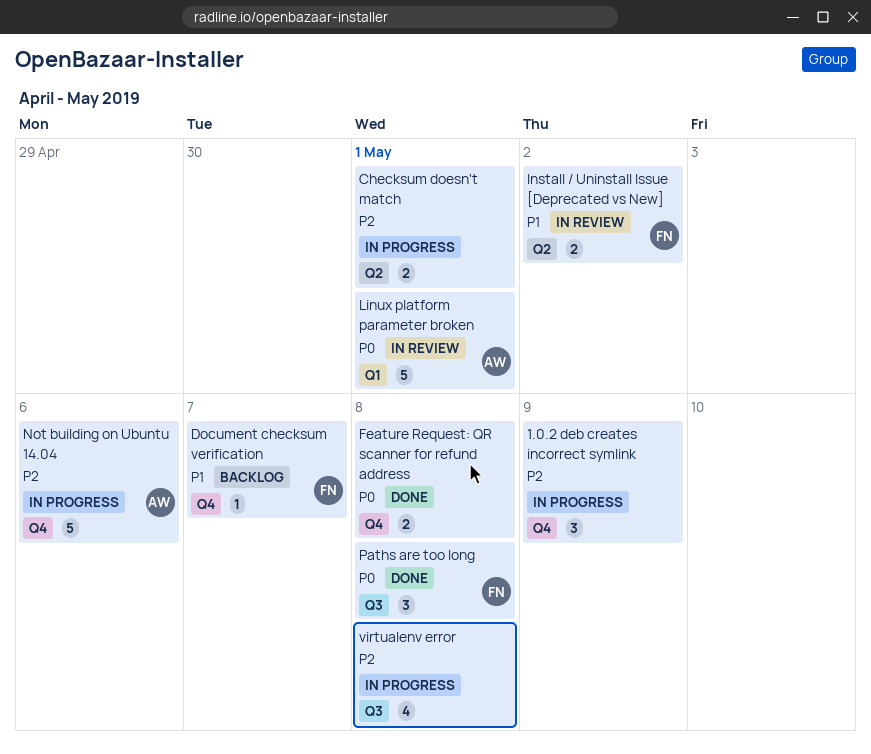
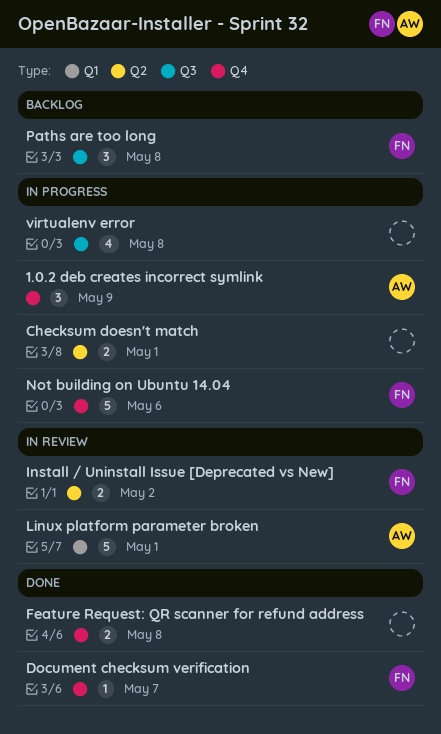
1.0.2 deb creates incorrect symlink, owner: none -> AW
Document checksum verification, status: Backlog -> Done
Not building on Ubuntu 14.04, owner: AW -> FN
Paths are too long, status: Done -> Backlog

